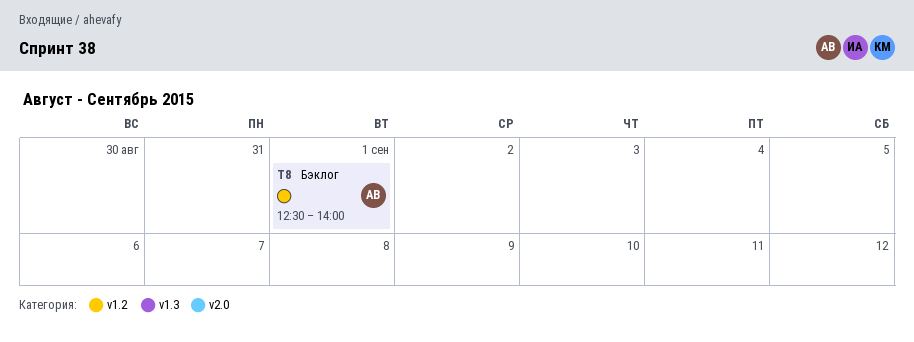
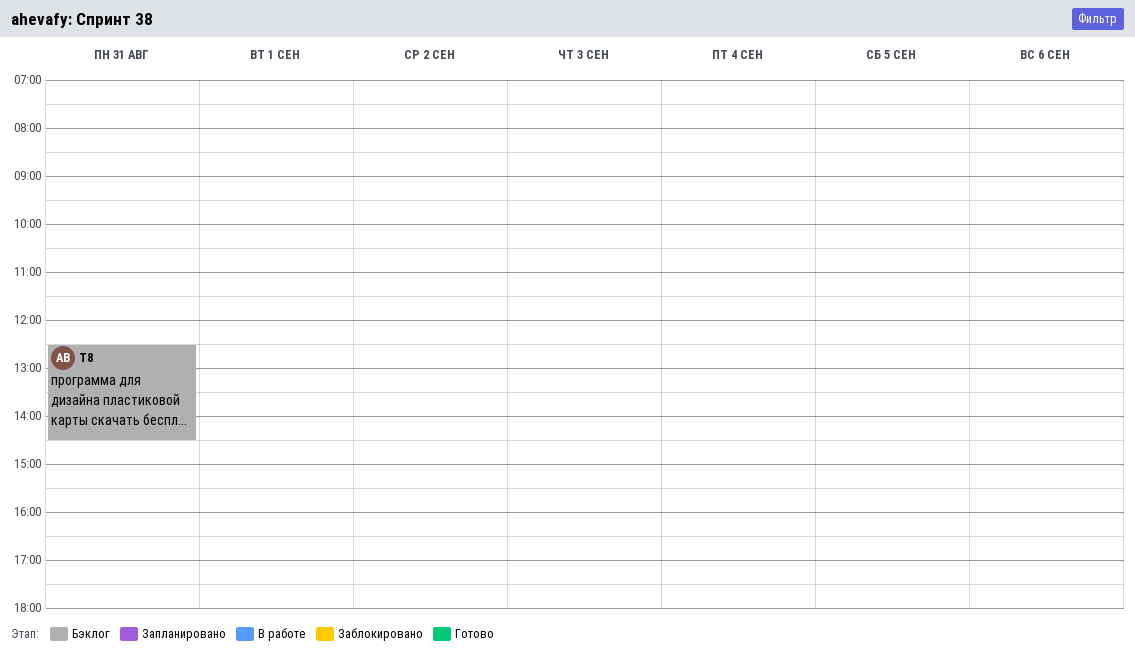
T8, day: Sep 1 -> Aug 31
T8, ends: 14:00 -> 14:30

